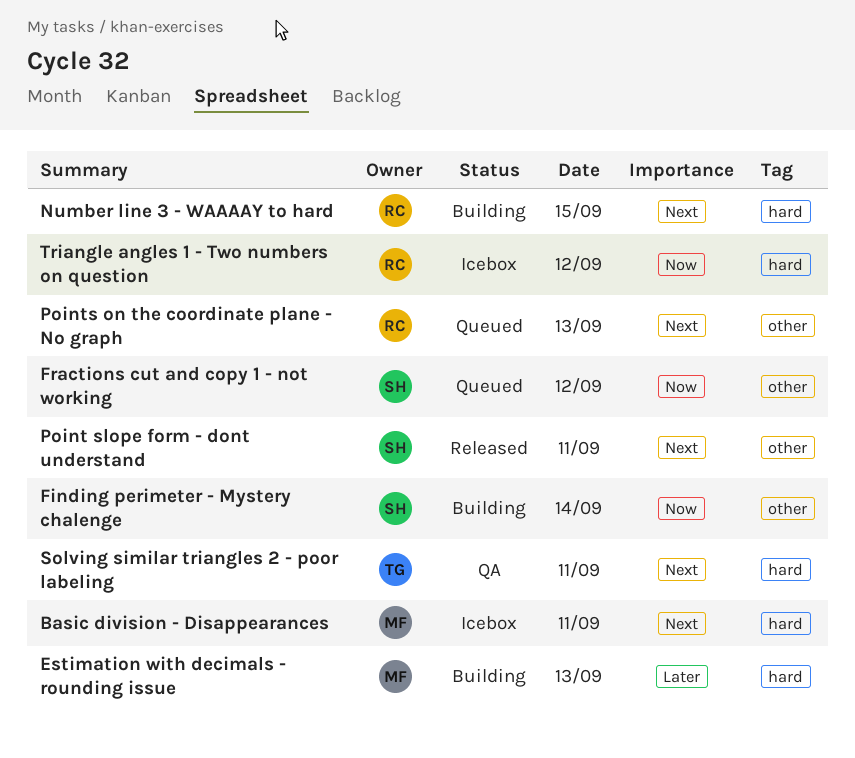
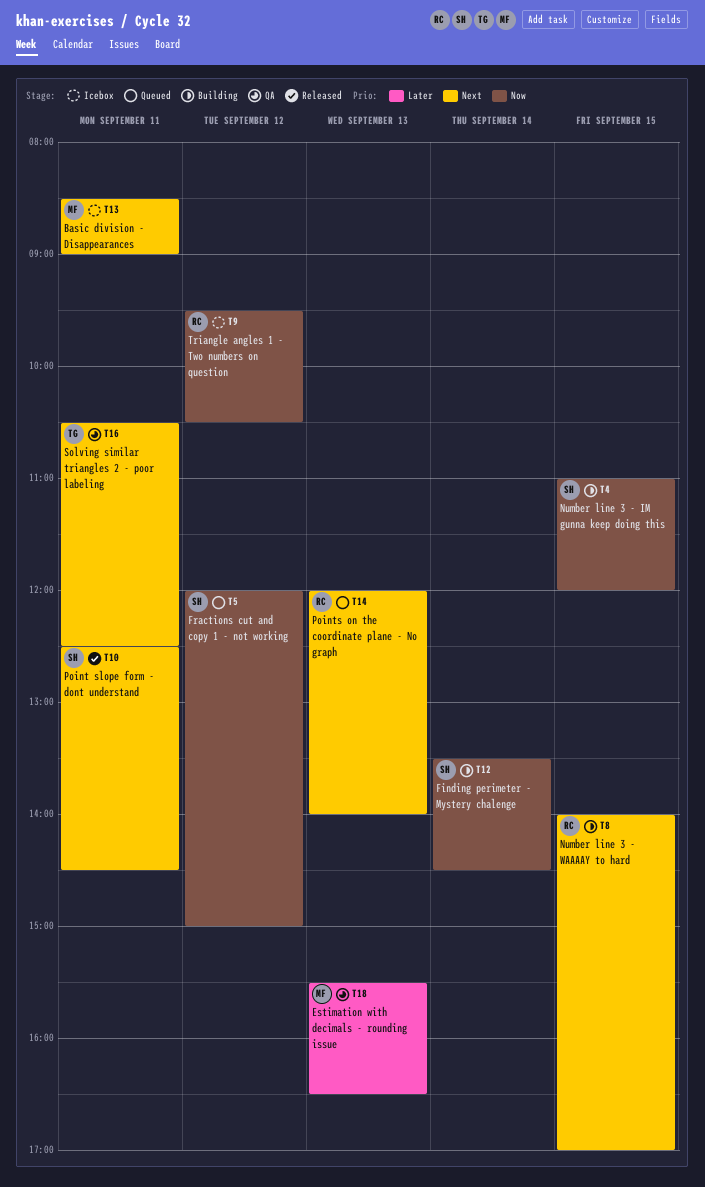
Estimation with decimals - rounding issue, status: Building -> QA
Number line 3 - IM gunna keep doing this: none -> present

